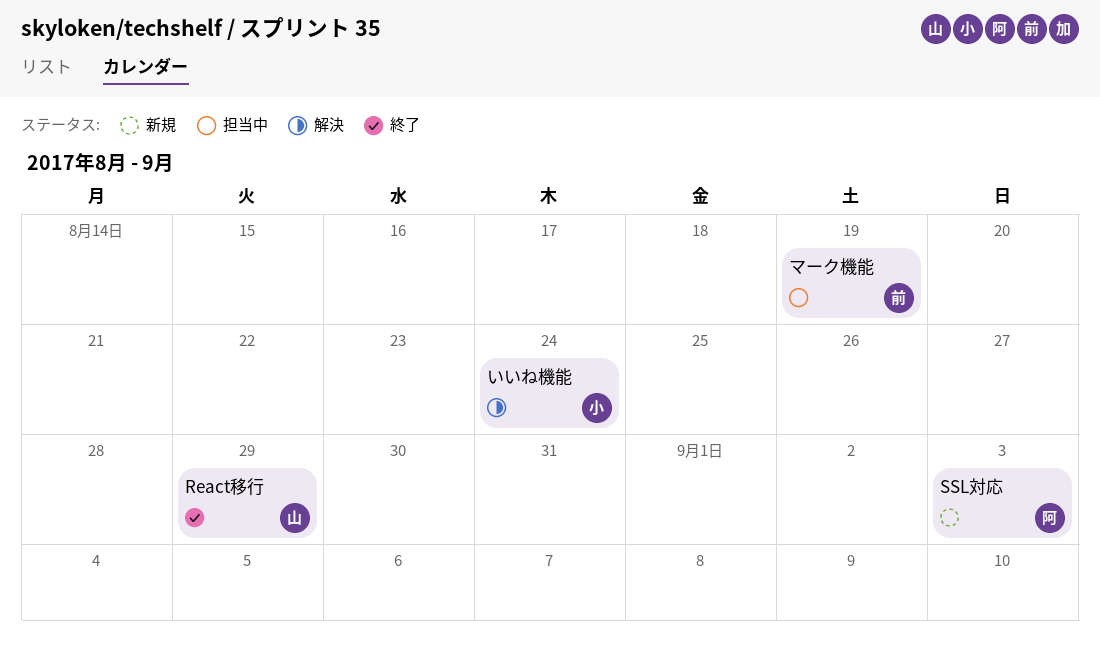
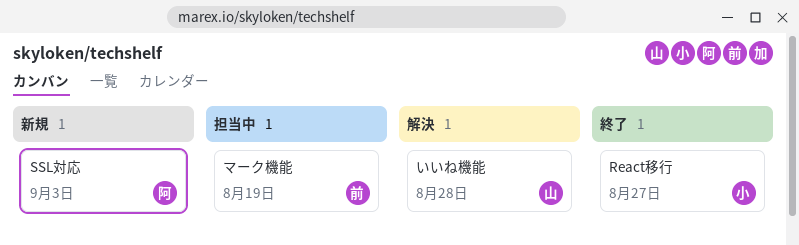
React移行, owner: 山 -> 小
React移行, due: Aug 29 -> Aug 27
いいね機能, owner: 小 -> 山
いいね機能, due: Aug 24 -> Aug 28

